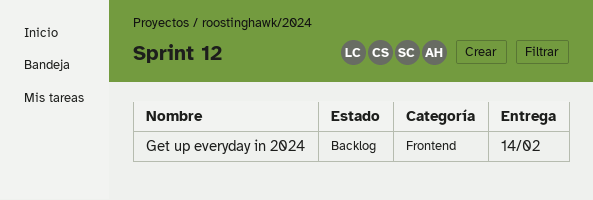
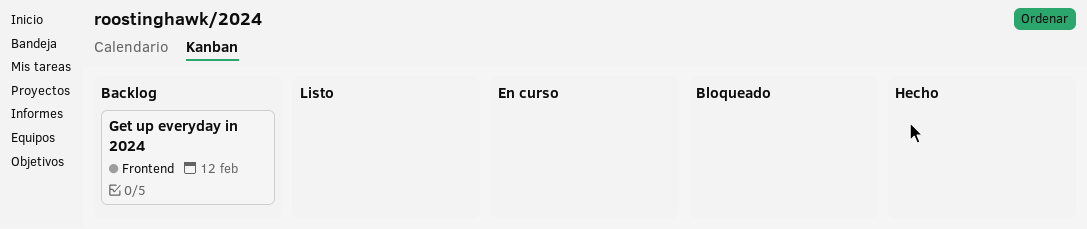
Get up everyday in 2024, due: Feb 14 -> Feb 12

